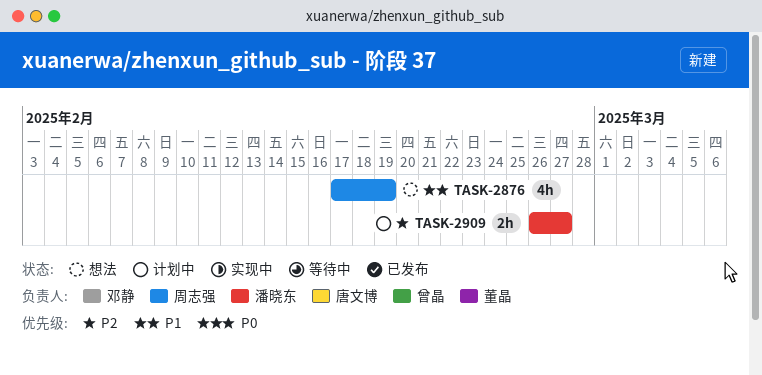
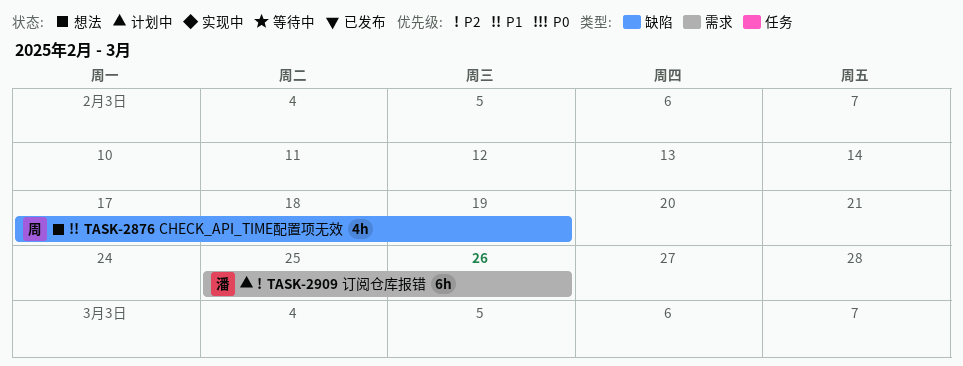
TASK-2909, estimate: 2h -> 6h
TASK-2909, start: Feb 26 -> Feb 25
TASK-2909, due: Feb 27 -> Feb 26

